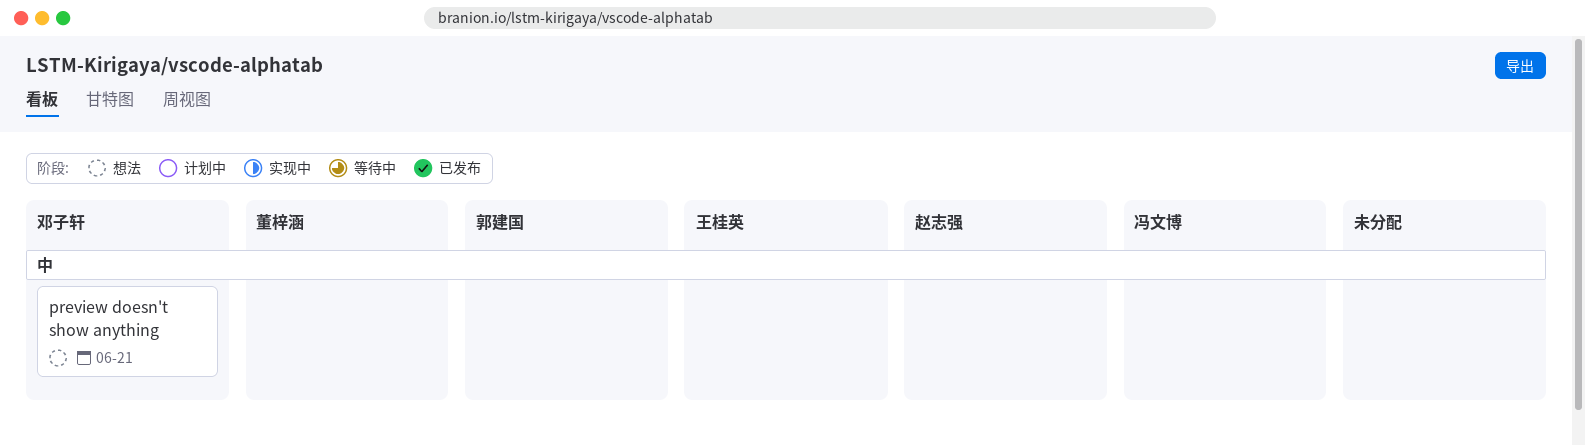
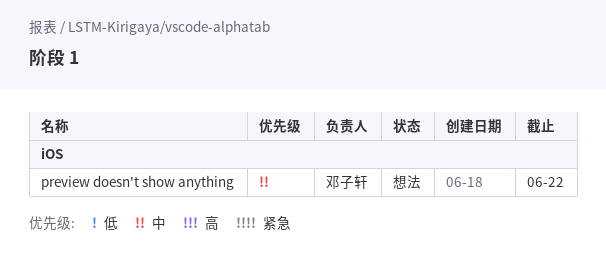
preview doesn't show anything, due: Jun 21 -> Jun 22

